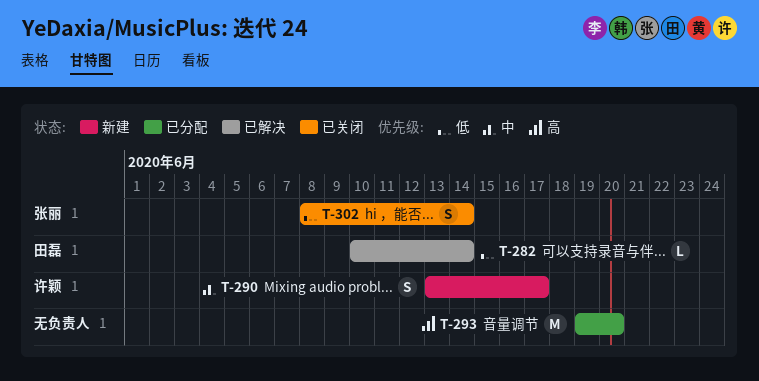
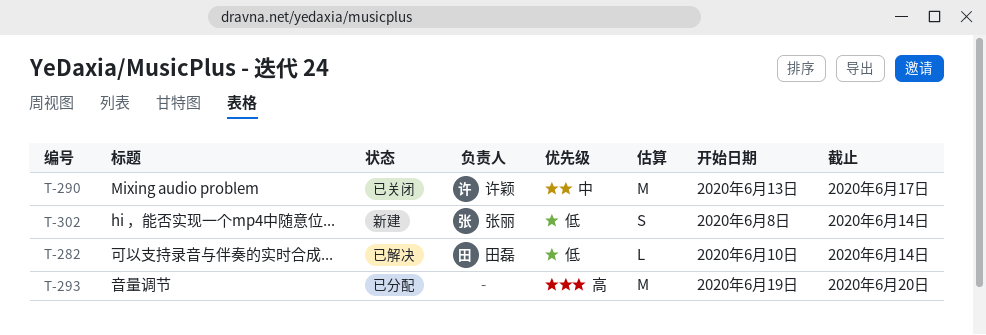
T-290, status: 新建 -> 已关闭
T-290, estimate: S -> M
T-302, status: 已关闭 -> 新建

